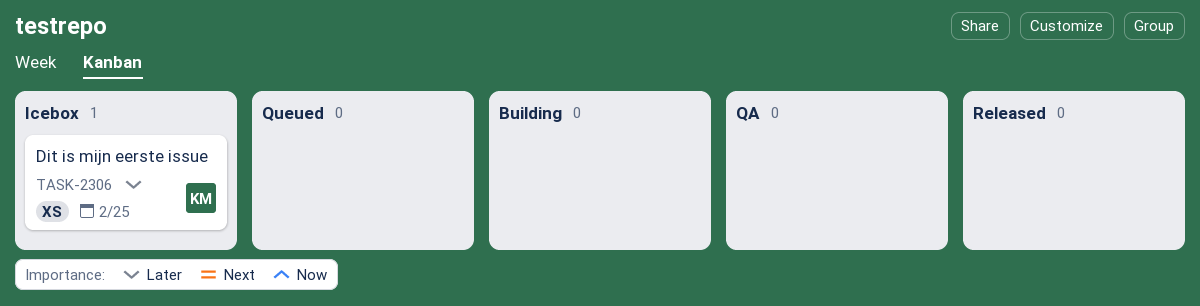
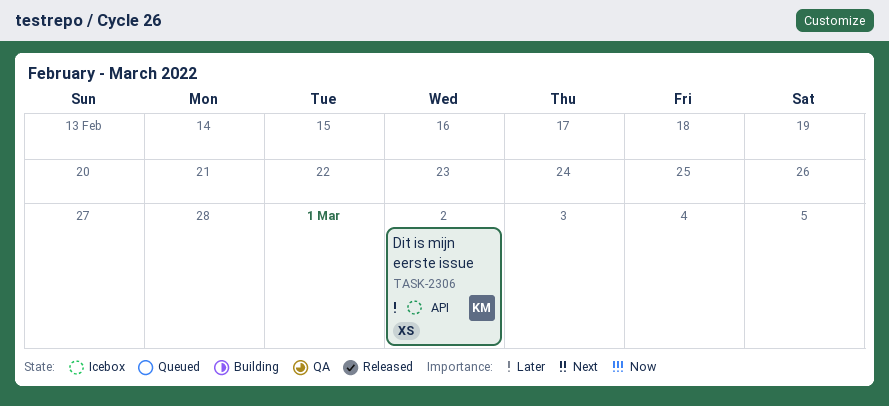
TASK-2306, due: Feb 25 -> Mar 2

